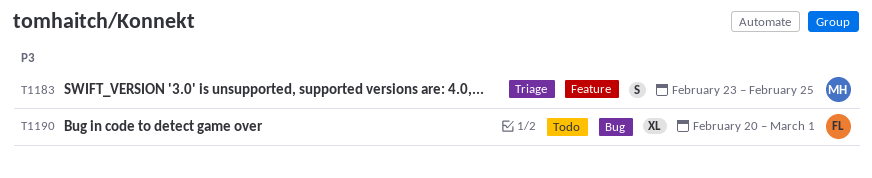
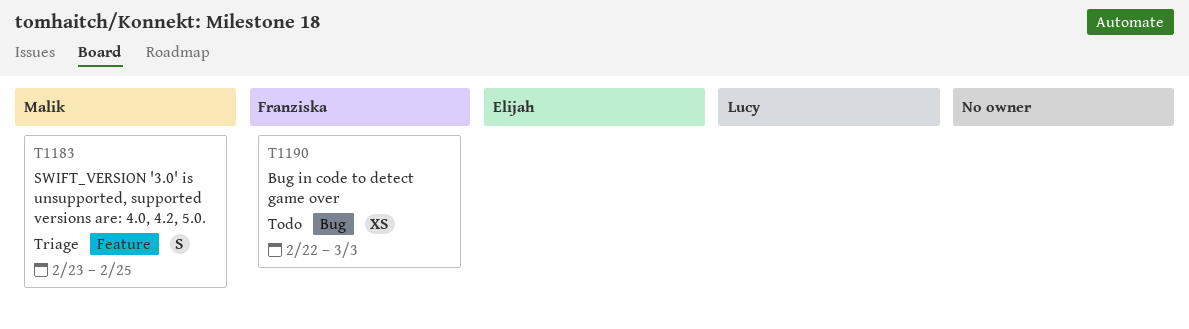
T1190, estimate: XL -> XS
T1190, start: Feb 20 -> Feb 22
T1190, due: Mar 1 -> Mar 3

